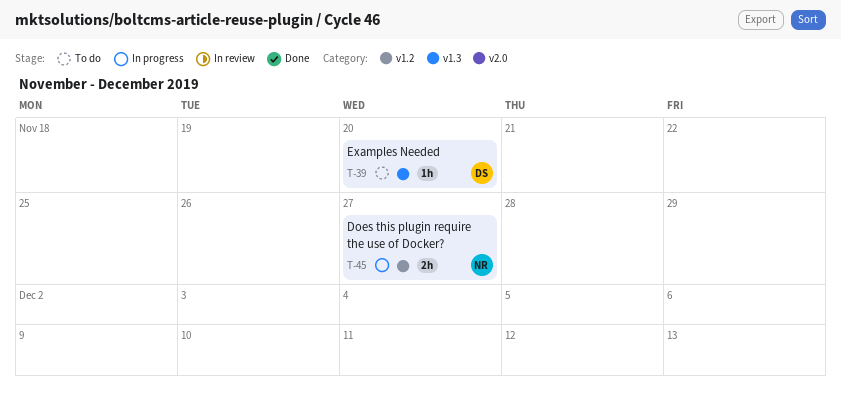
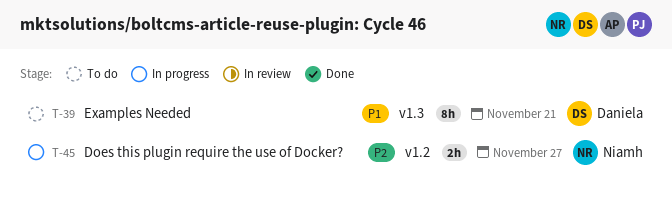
T-39, estimate: 1h -> 8h
T-39, due: Nov 20 -> Nov 21

